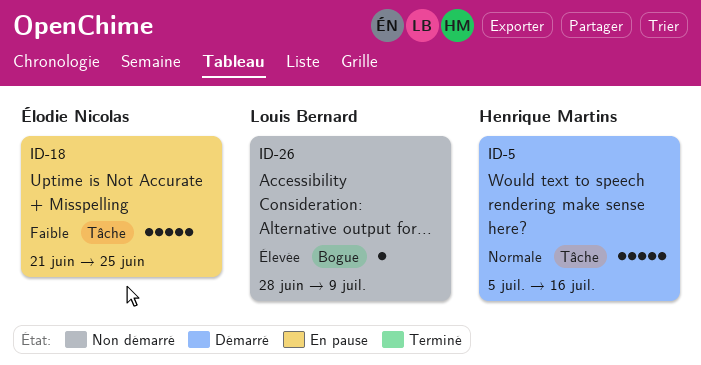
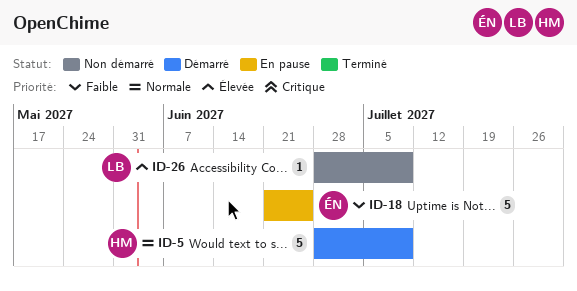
ID-5, start: Jul 5 -> Jun 28
ID-5, due: Jul 16 -> Jul 9

